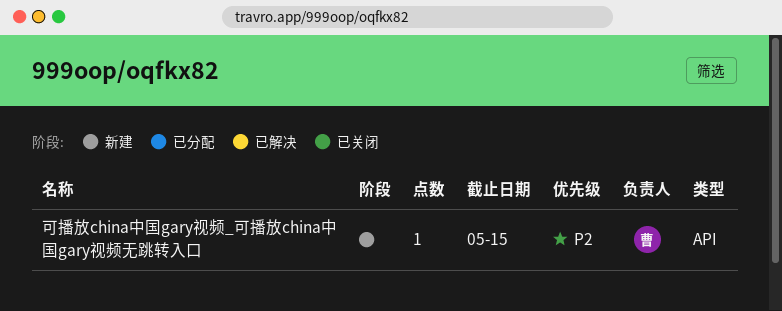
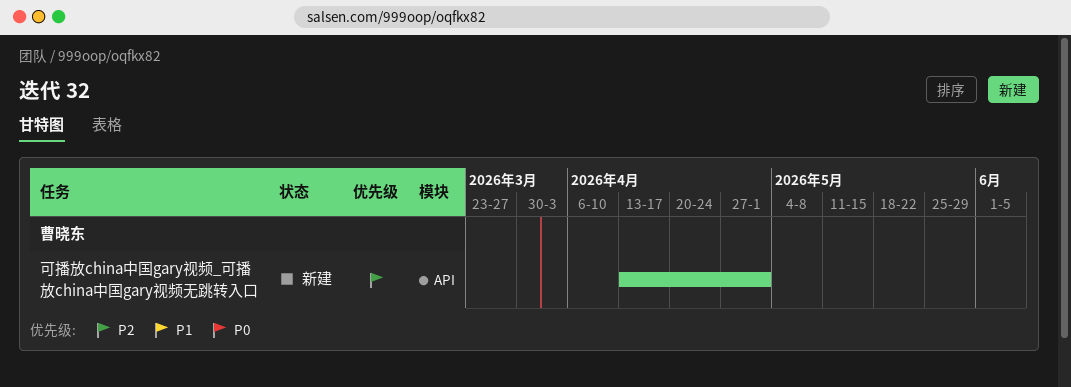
可播放china中国gary视频_可播放china中国gary视频无跳转入口, due: May 15 -> May 1

